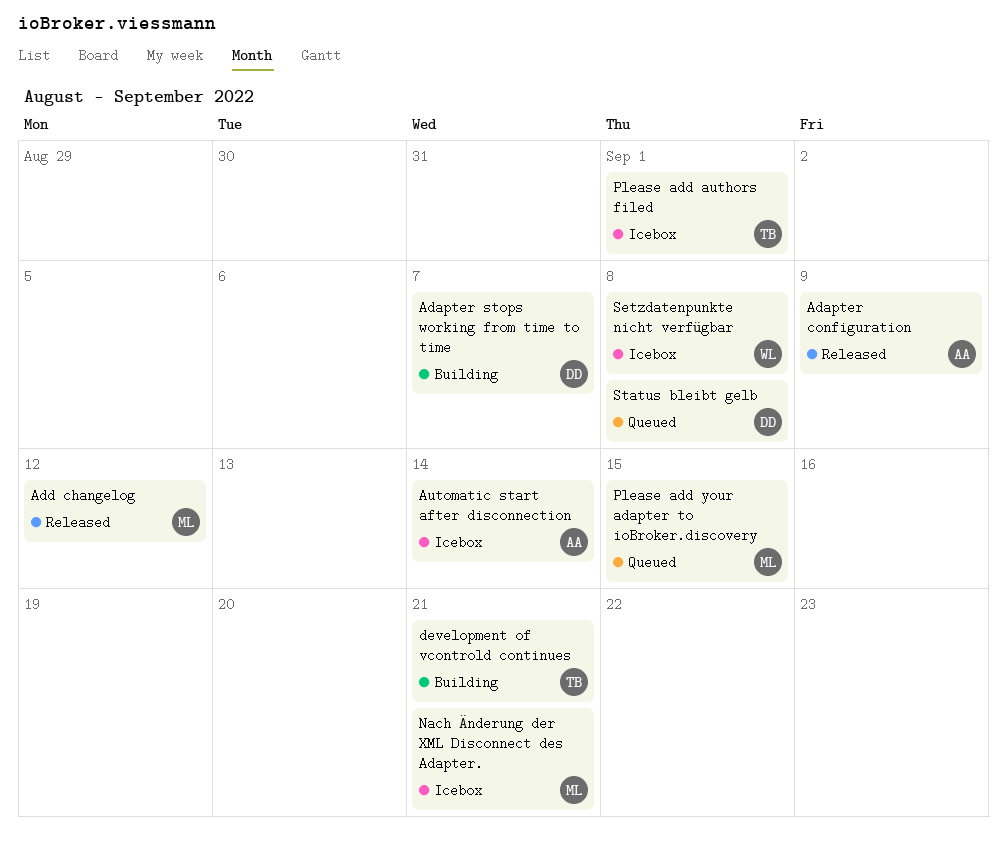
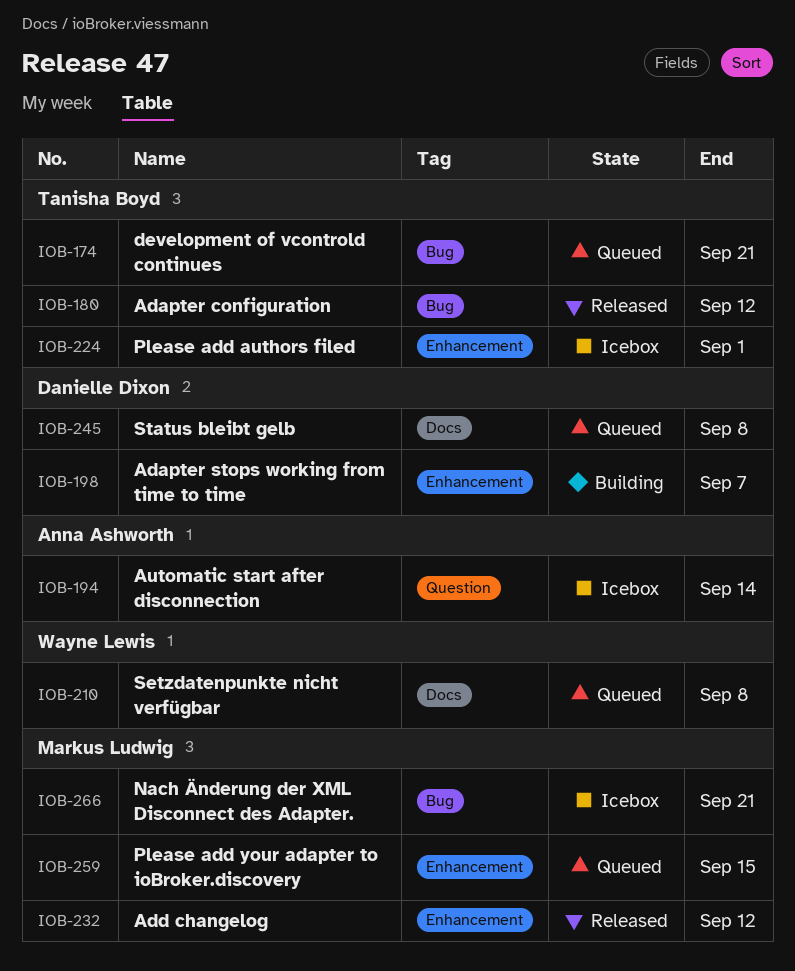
Adapter configuration, owner: Anna Ashworth -> Tanisha Boyd
Adapter configuration, due: Sep 9 -> Sep 12
development of vcontrold continues, status: Building -> Queued
Setzdatenpunkte nicht verfügbar, status: Icebox -> Queued

